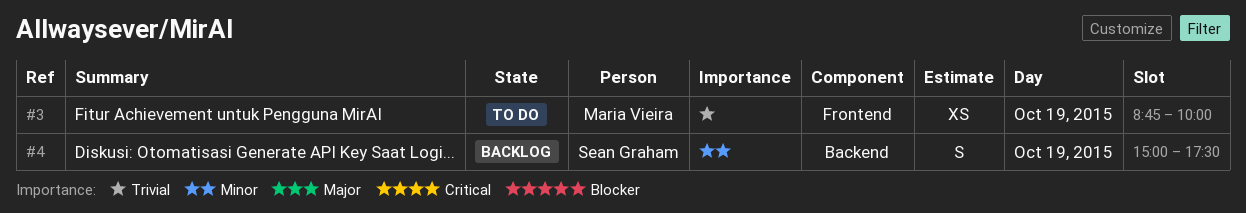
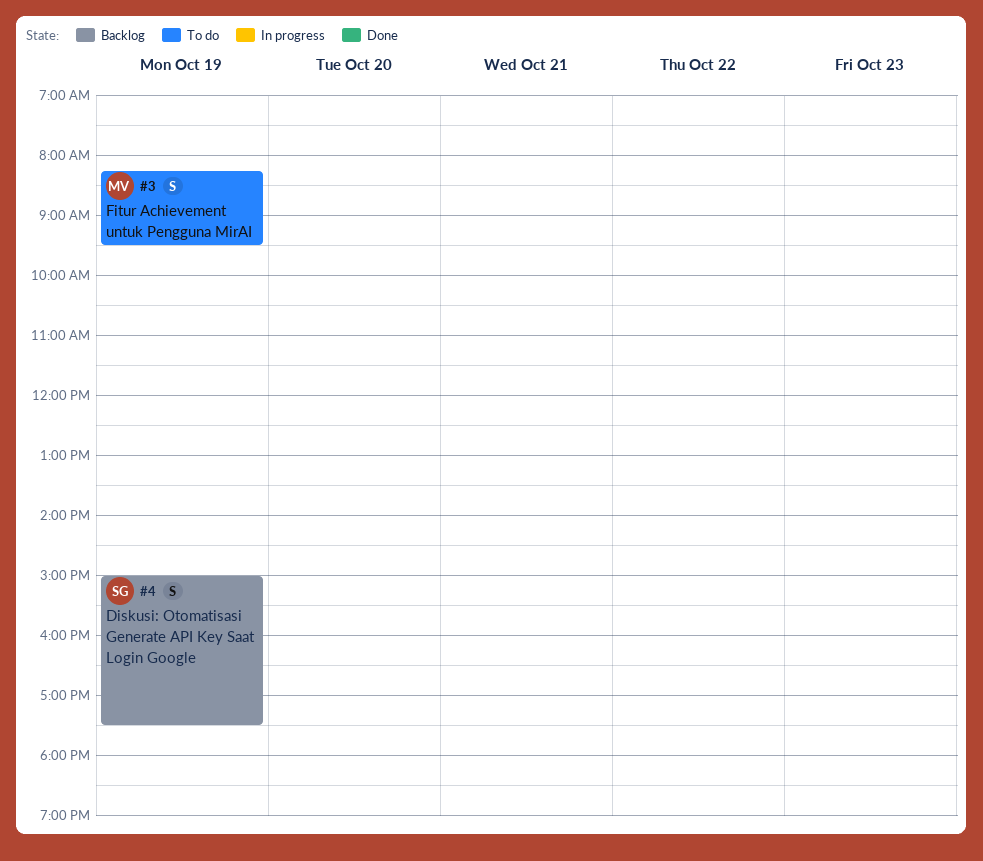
#3, estimate: XS -> S
#3, begins: 08:45 -> 08:15
#3, ends: 10:00 -> 09:30

